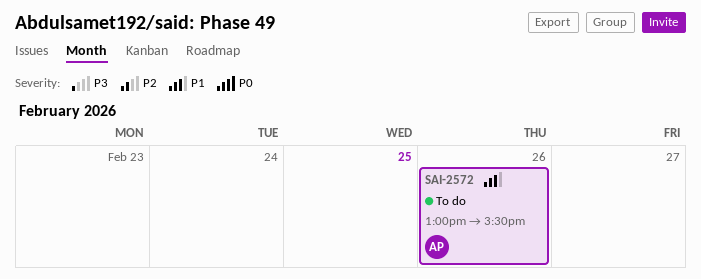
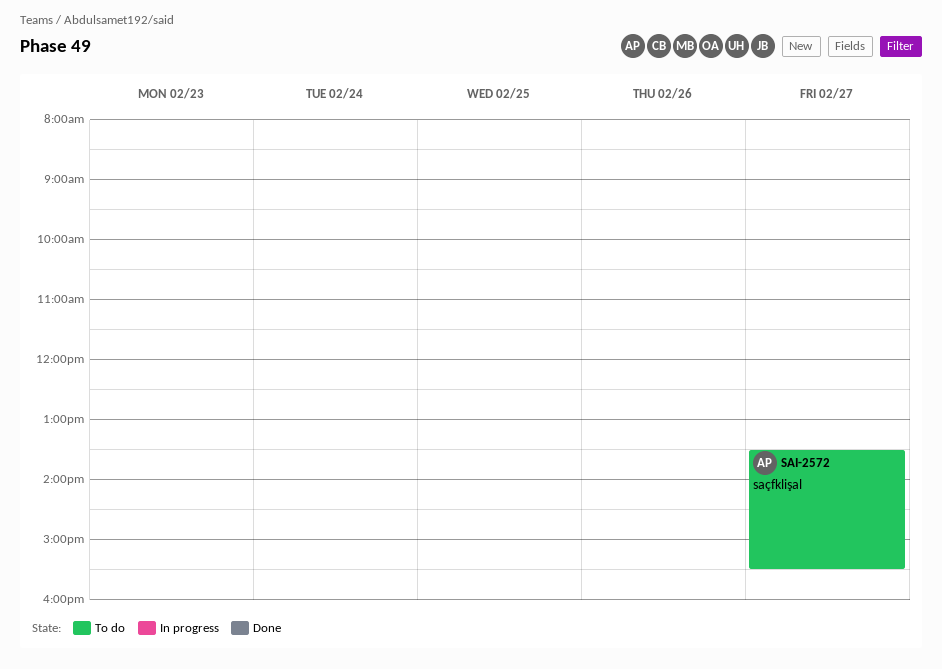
SAI-2572, day: Feb 26 -> Feb 27
SAI-2572, begins: 13:00 -> 13:30

